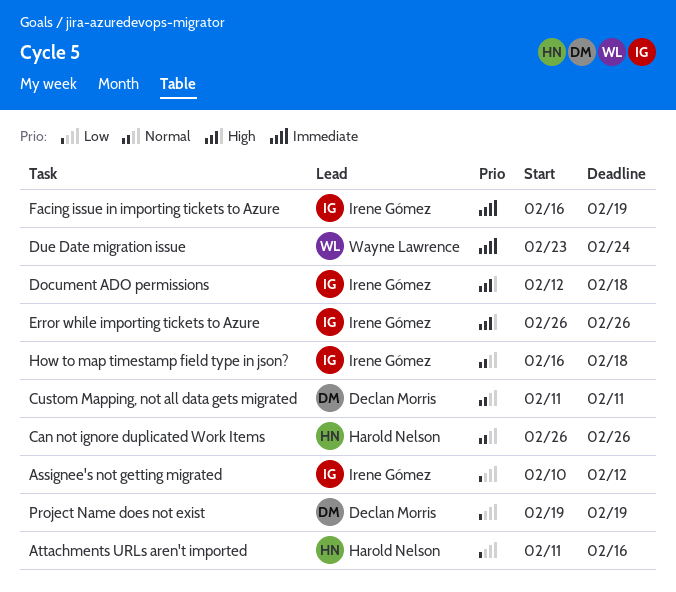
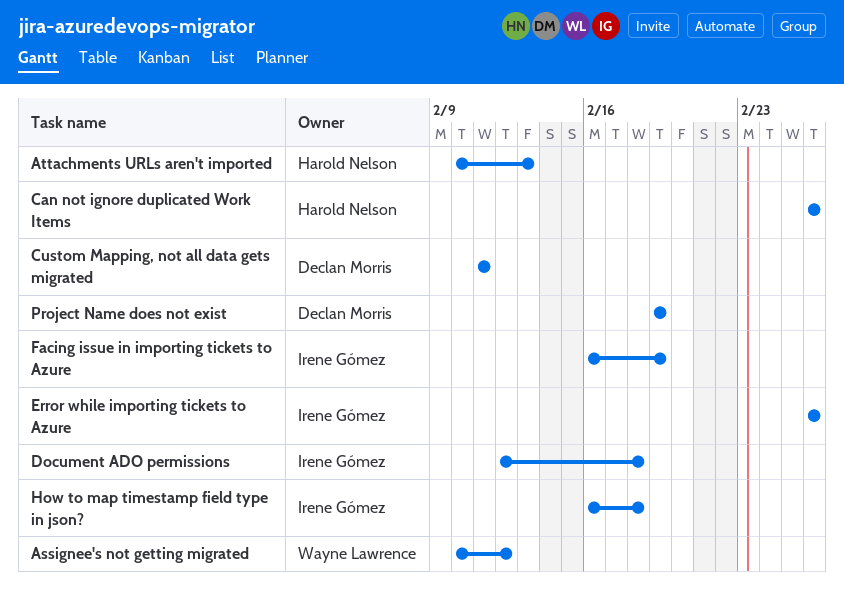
Assignee's not getting migrated, owner: Irene Gómez -> Wayne Lawrence
Attachments URLs aren't imported, start: Feb 11 -> Feb 10
Attachments URLs aren't imported, due: Feb 16 -> Feb 13
Due Date migration issue: present -> none

